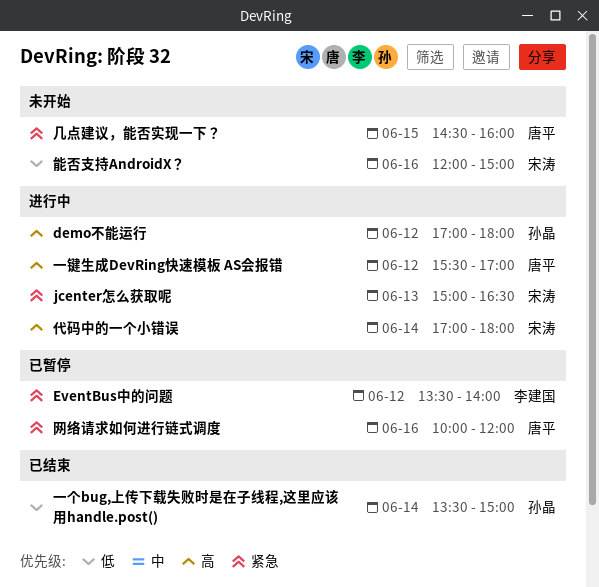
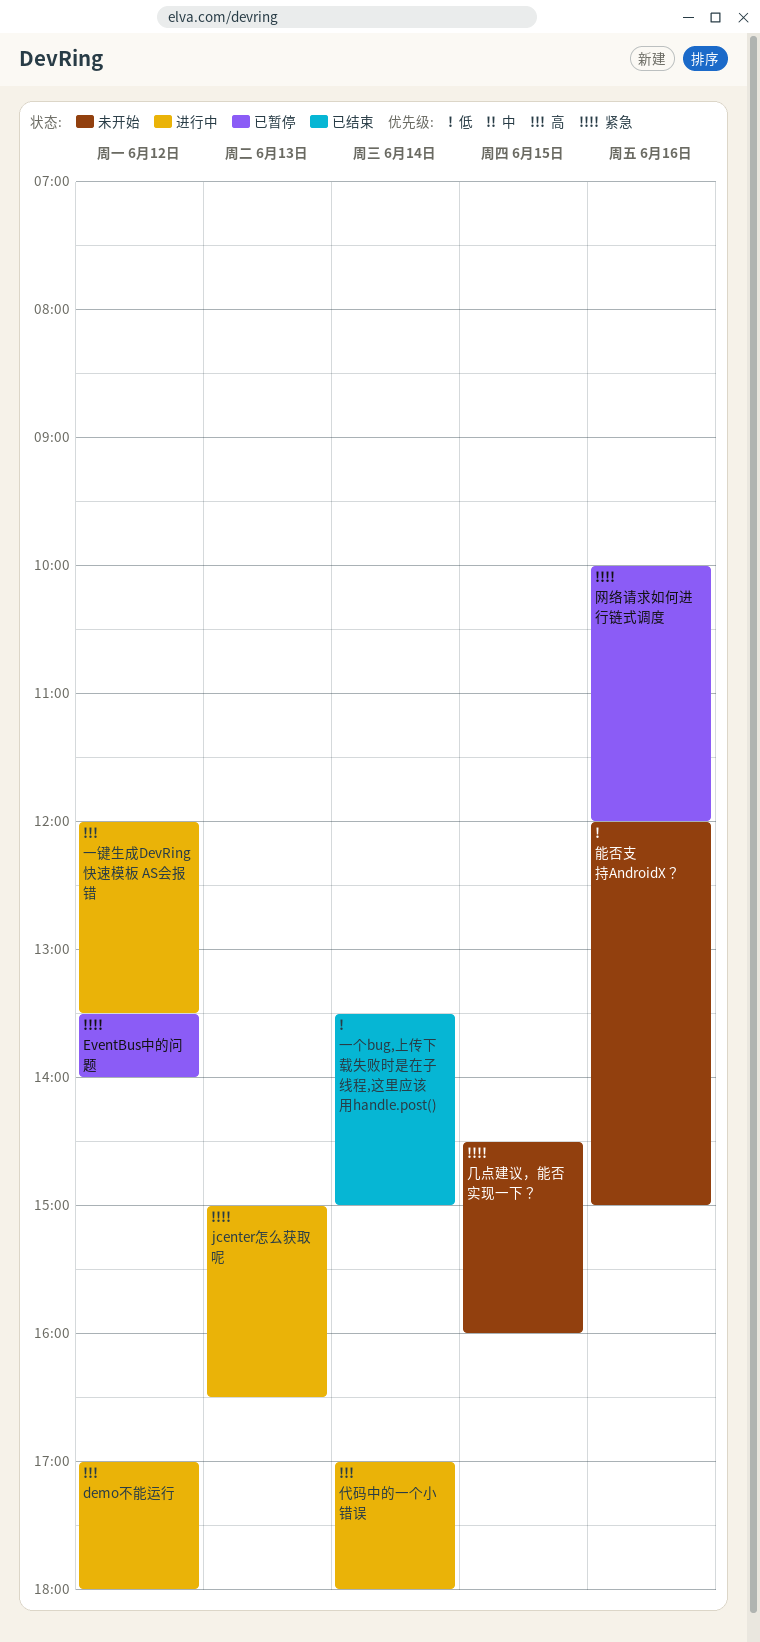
一键生成DevRing快速模板 AS会报错, begins: 15:30 -> 12:00
一键生成DevRing快速模板 AS会报错, ends: 17:00 -> 13:30

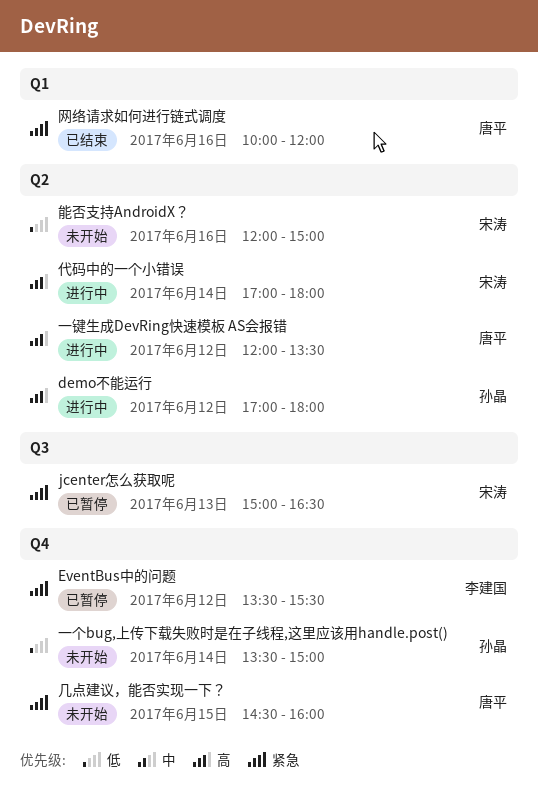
EventBus中的问题, ends: 14:00 -> 15:30
jcenter怎么获取呢, status: 进行中 -> 已暂停
一个bug,上传下载失败时是在子线程,这里应该用handle.post(), status: 已结束 -> 未开始
网络请求如何进行链式调度, status: 已暂停 -> 已结束

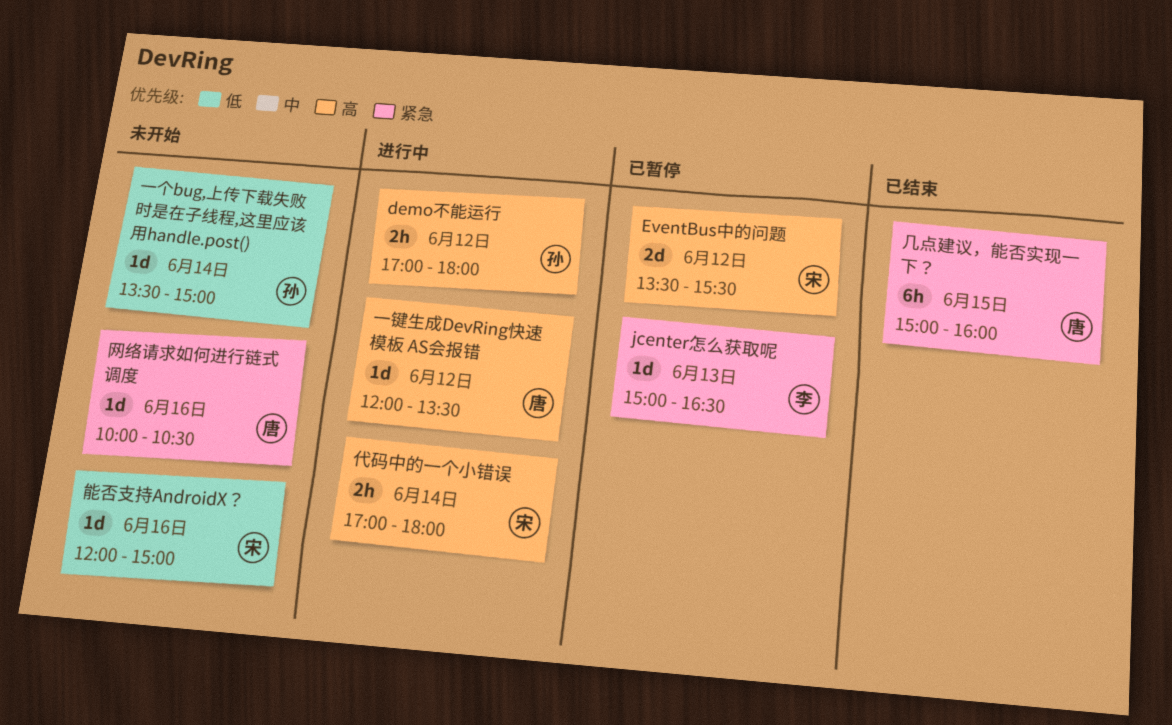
EventBus中的问题, owner: 李建国 -> 宋涛
EventBus中的问题, priority: 紧急 -> 高
jcenter怎么获取呢, owner: 宋涛 -> 李建国
几点建议，能否实现一下？, status: 未开始 -> 已结束
几点建议，能否实现一下？, begins: 14:30 -> 15:00
网络请求如何进行链式调度, status: 已结束 -> 未开始
网络请求如何进行链式调度, ends: 12:00 -> 10:30

